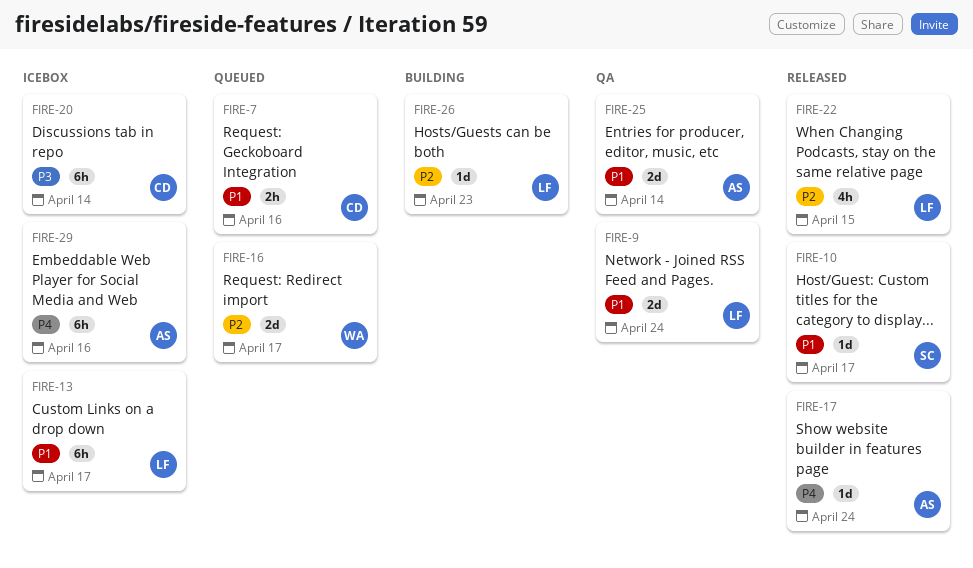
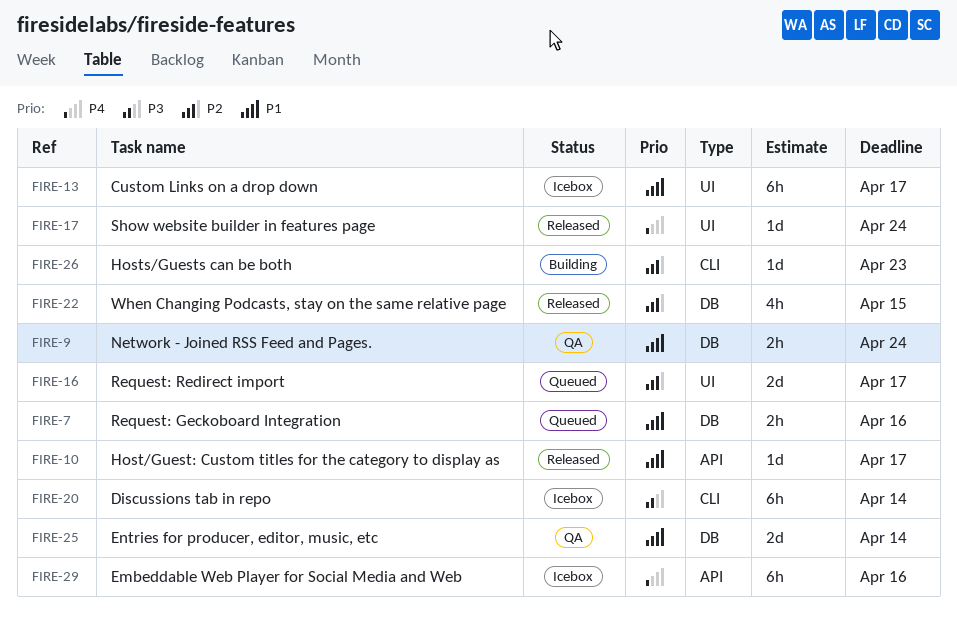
FIRE-9, estimate: 2d -> 2h

